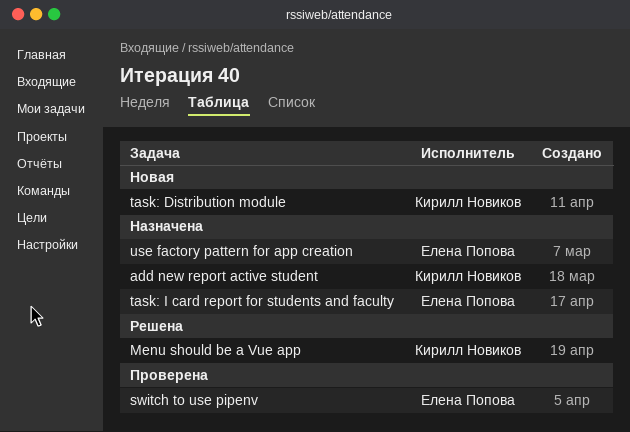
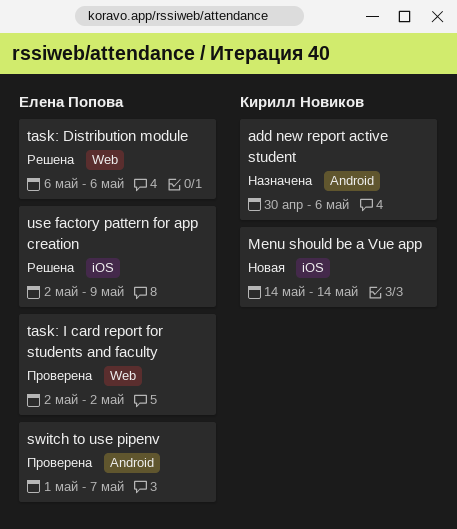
Menu should be a Vue app, status: Решена -> Новая
task: Distribution module, status: Новая -> Решена
task: Distribution module, owner: Кирилл Новиков -> Елена Попова
task: I card report for students and faculty, status: Назначена -> Проверена
use factory pattern for app creation, status: Назначена -> Решена

